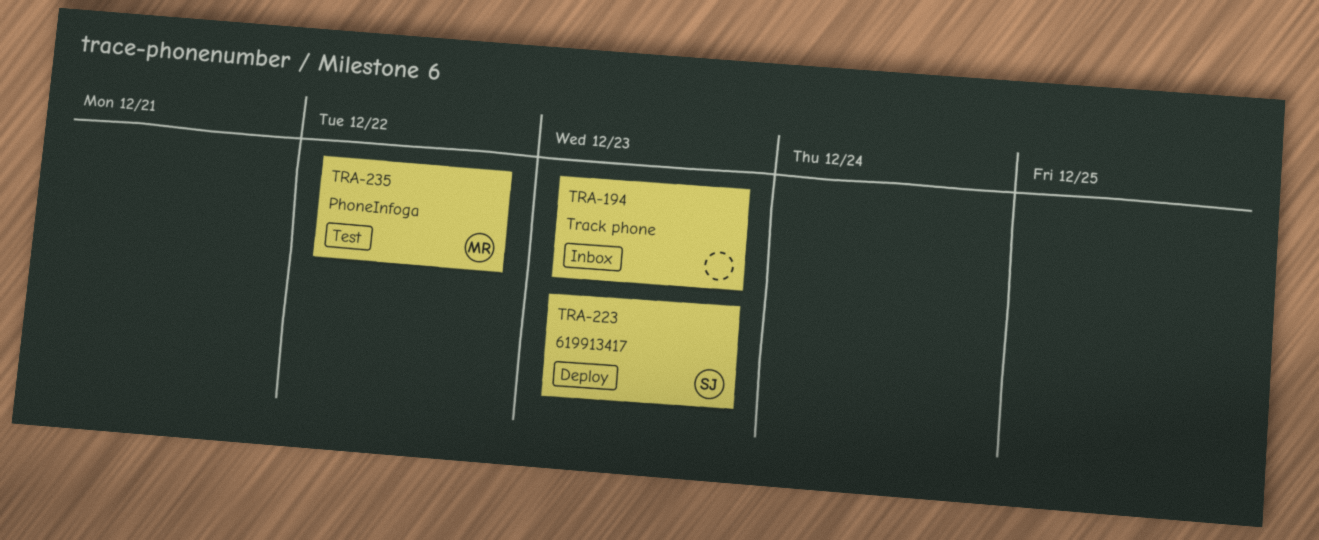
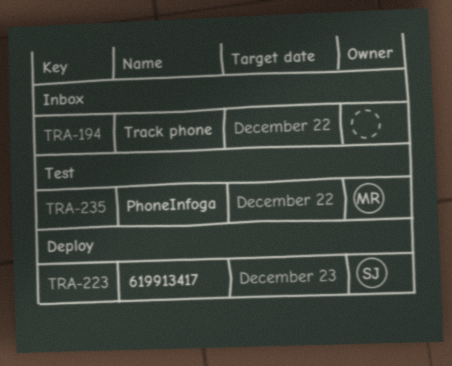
TRA-194, due: Dec 23 -> Dec 22

